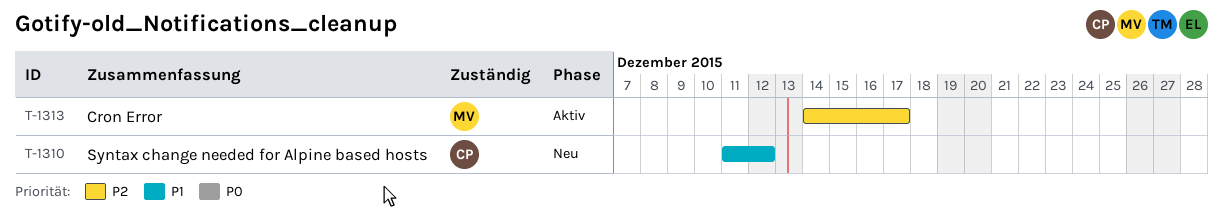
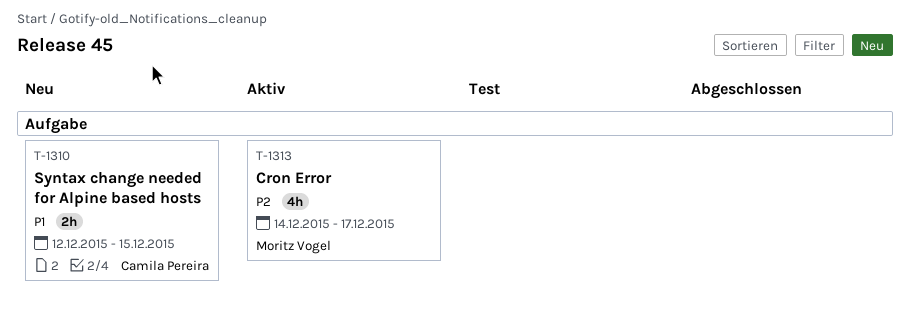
T-1310, start: Dec 11 -> Dec 12
T-1310, due: Dec 12 -> Dec 15

